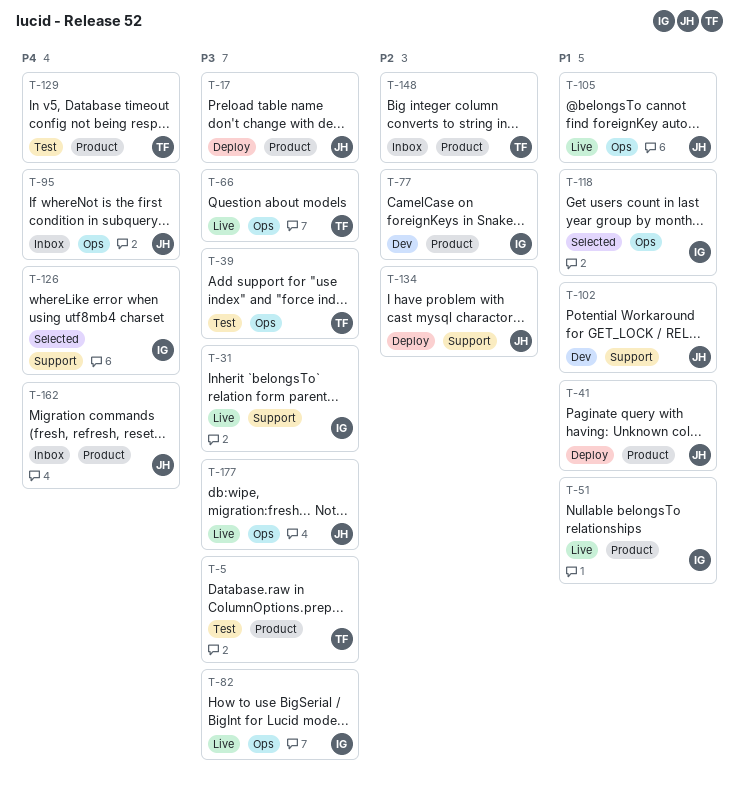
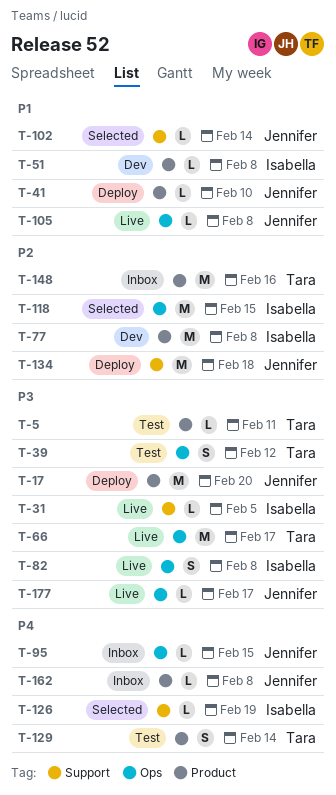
T-51, status: Live -> Dev
T-102, status: Dev -> Selected
T-118, priority: P1 -> P2

